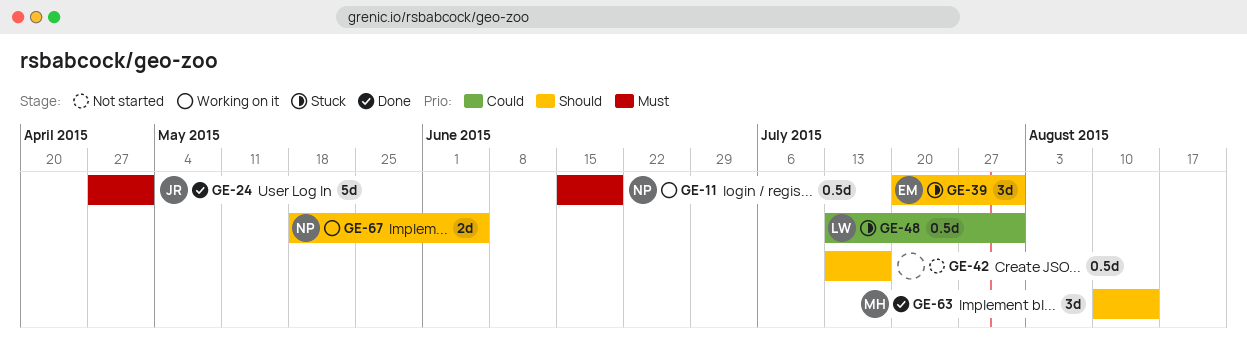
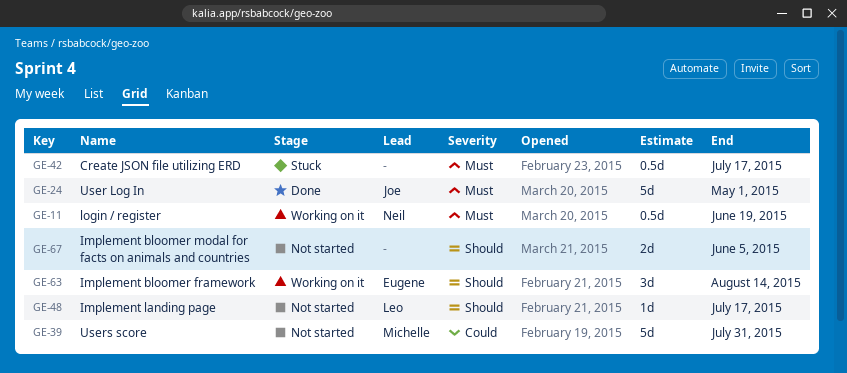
GE-39, status: Stuck -> Not started
GE-39, owner: Eugene -> Michelle
GE-39, priority: Should -> Could
GE-39, estimate: 3d -> 5d
GE-42, status: Not started -> Stuck
GE-42, priority: Should -> Must
GE-48, status: Stuck -> Not started
GE-48, priority: Could -> Should
GE-48, estimate: 0.5d -> 1d
GE-48, due: Jul 31 -> Jul 17
GE-63, status: Done -> Working on it
GE-63, owner: Michelle -> Eugene
GE-67, status: Working on it -> Not started
GE-67, owner: Neil -> none

